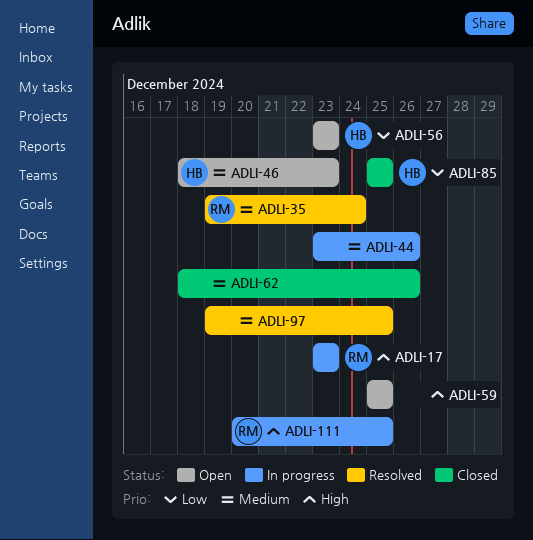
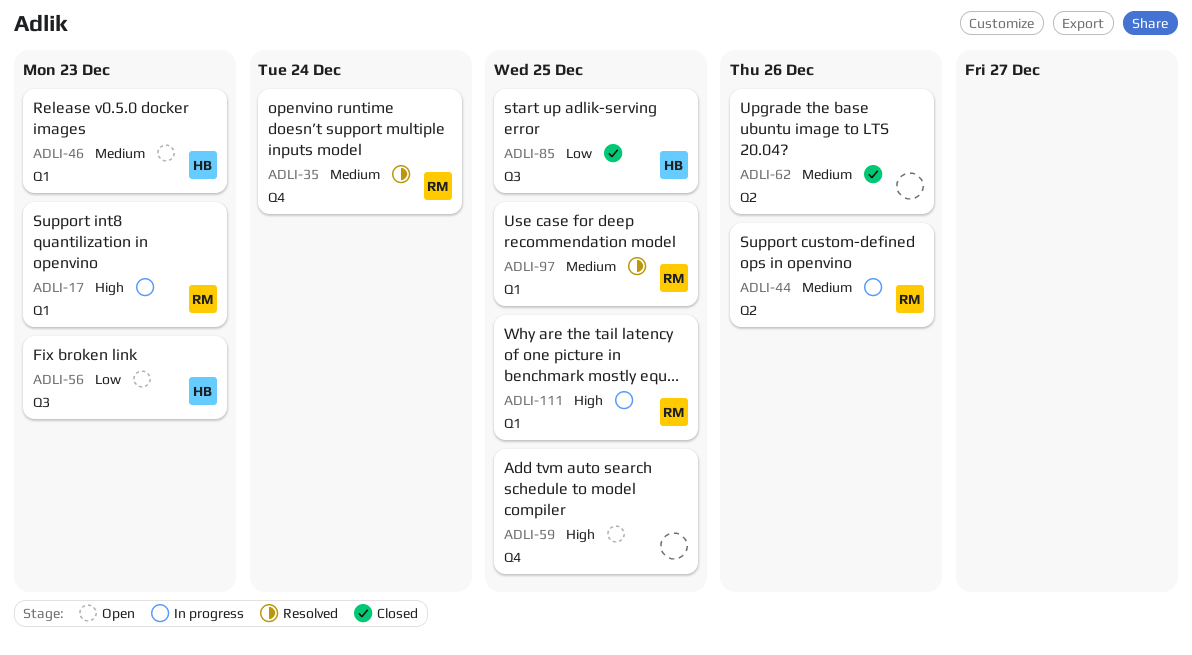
ADLI-44, owner: none -> RM
ADLI-97, owner: none -> RM

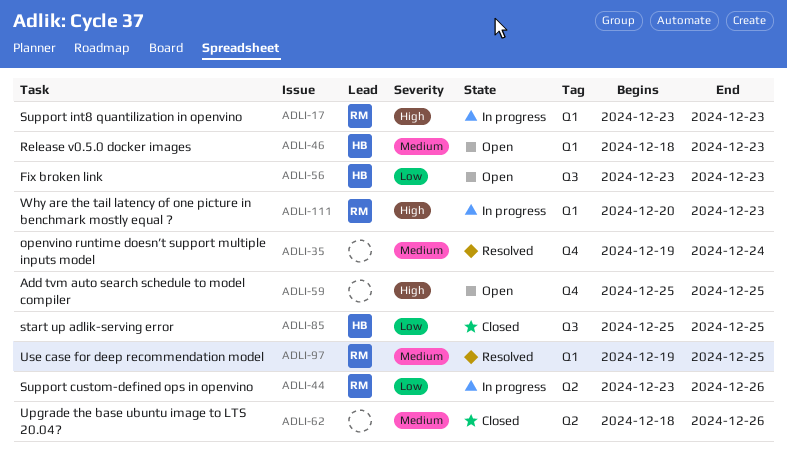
ADLI-35, owner: RM -> none
ADLI-44, priority: Medium -> Low
ADLI-111, due: Dec 25 -> Dec 23

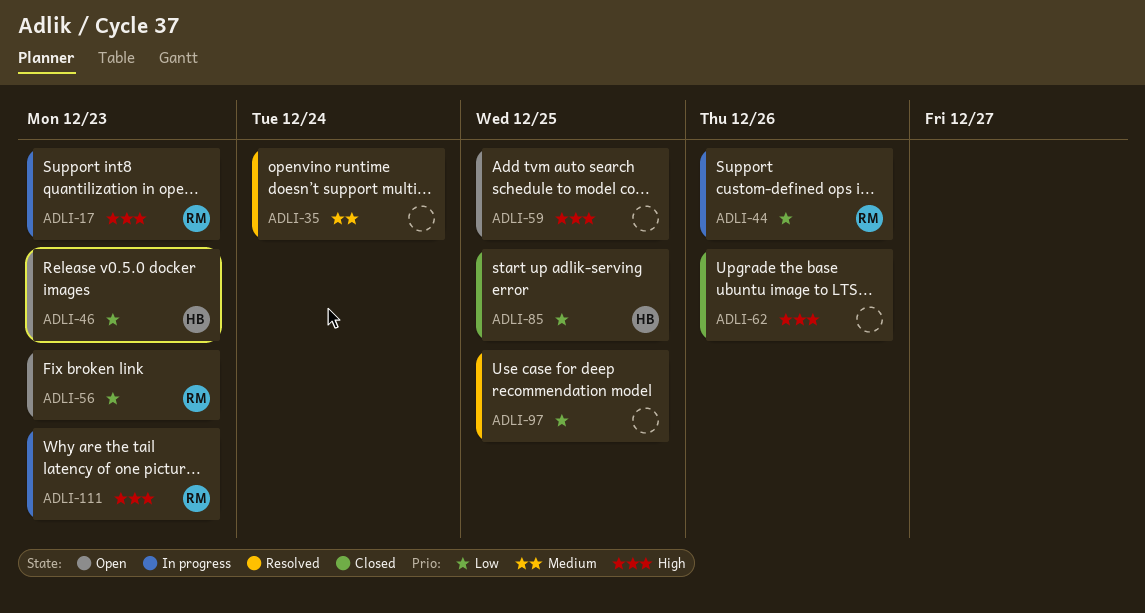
ADLI-46, priority: Medium -> Low
ADLI-56, owner: HB -> RM
ADLI-62, priority: Medium -> High
ADLI-97, owner: RM -> none
ADLI-97, priority: Medium -> Low

